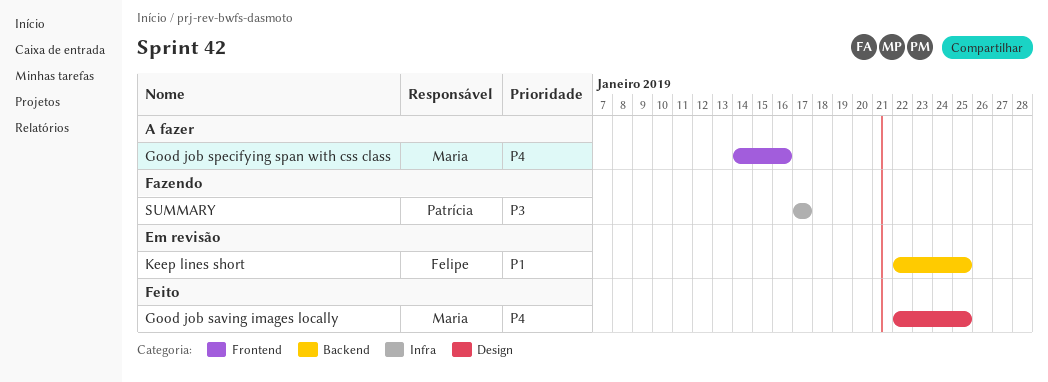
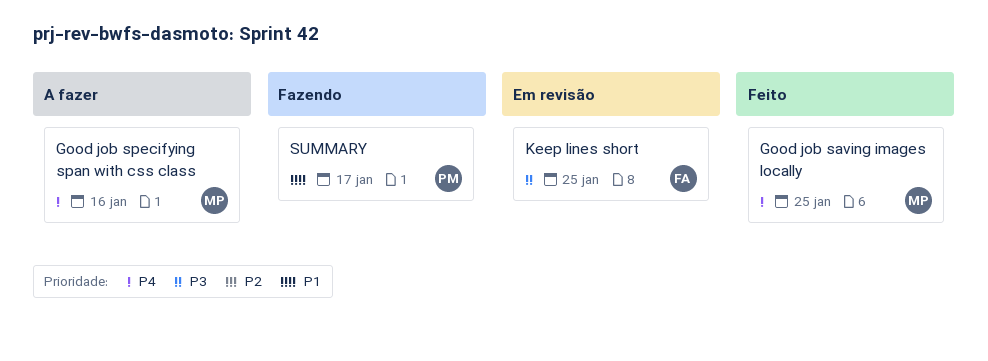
Keep lines short, priority: P1 -> P3
SUMMARY, priority: P3 -> P1

